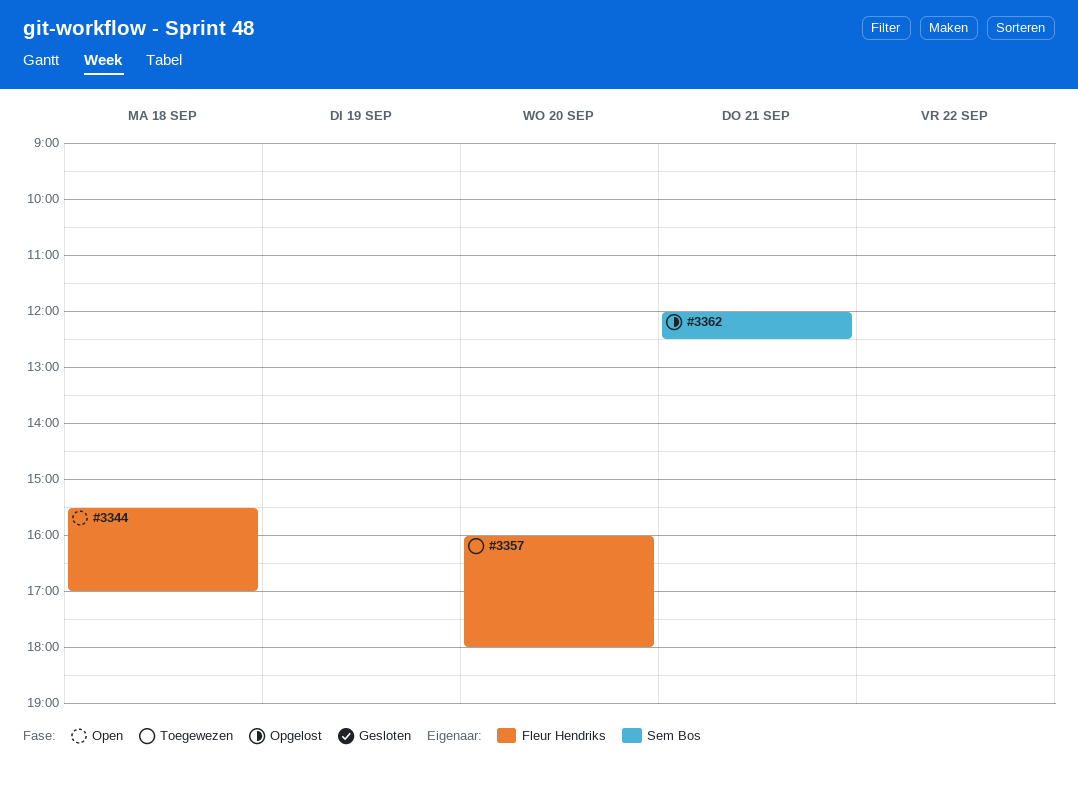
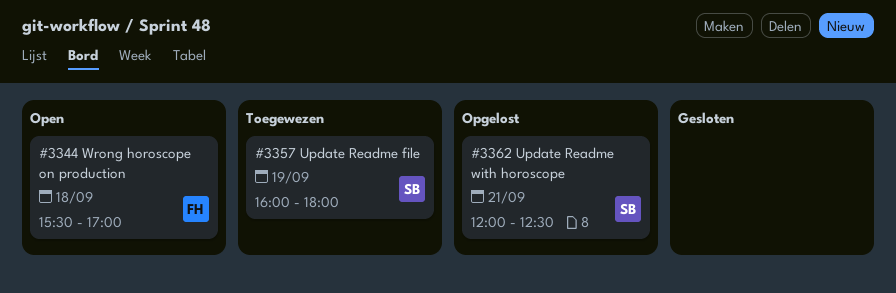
#3357, owner: Fleur Hendriks -> Sem Bos
#3357, day: Sep 20 -> Sep 19

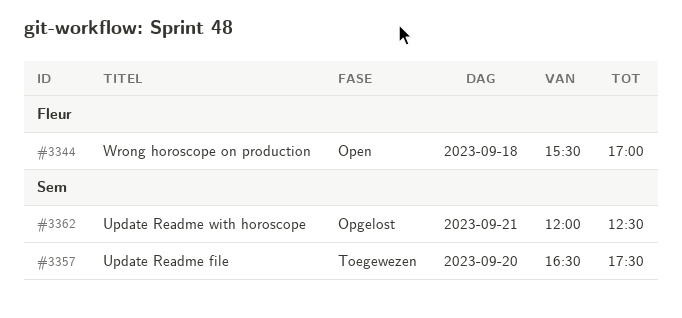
#3357, day: Sep 19 -> Sep 20
#3357, begins: 16:00 -> 16:30
#3357, ends: 18:00 -> 17:30

